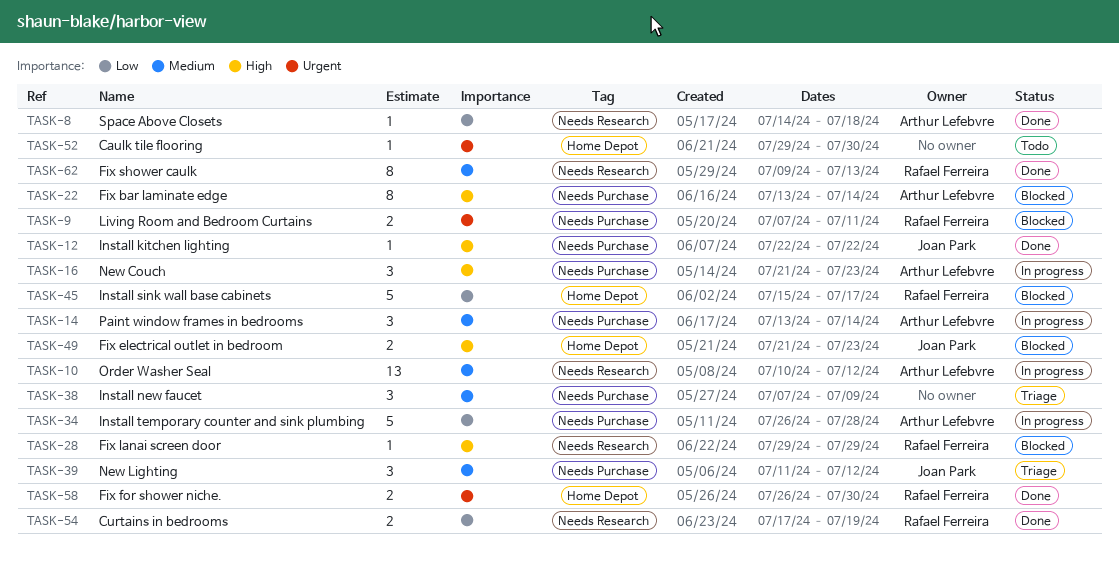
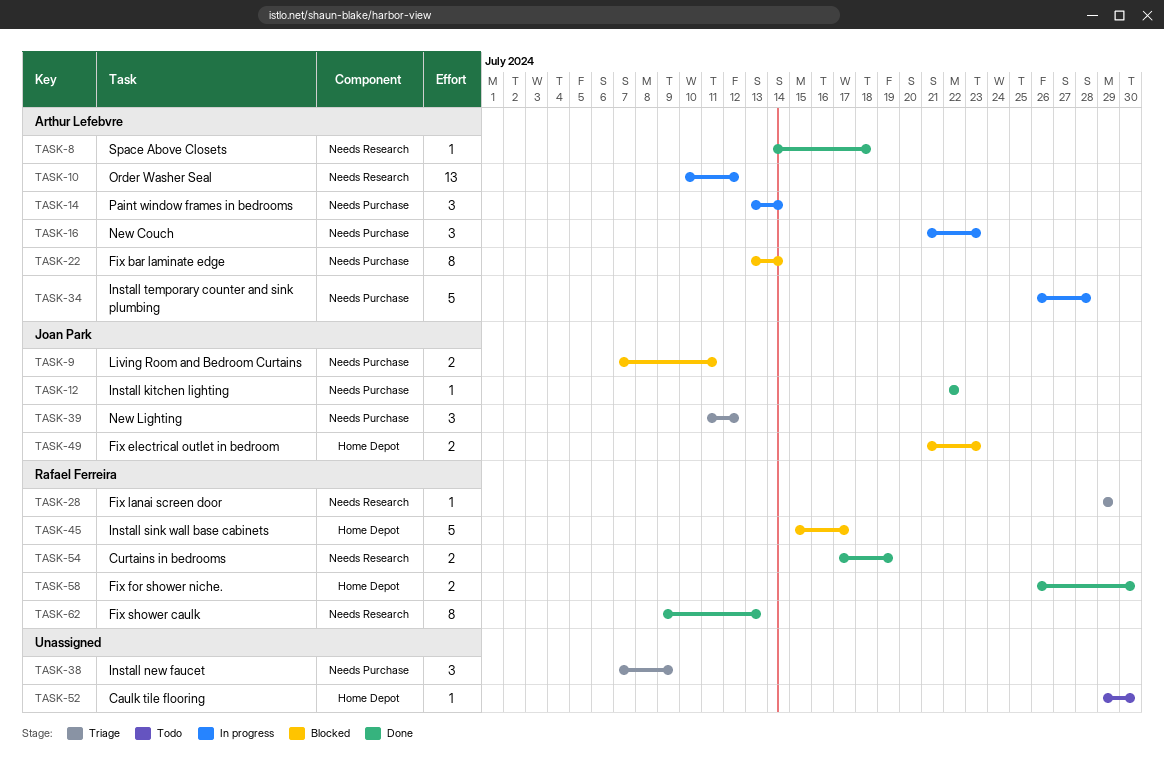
TASK-9, owner: Rafael Ferreira -> Joan Park
TASK-28, status: Blocked -> Triage

